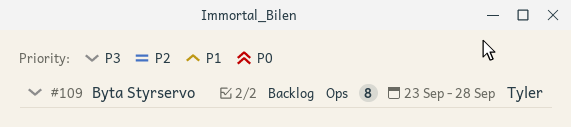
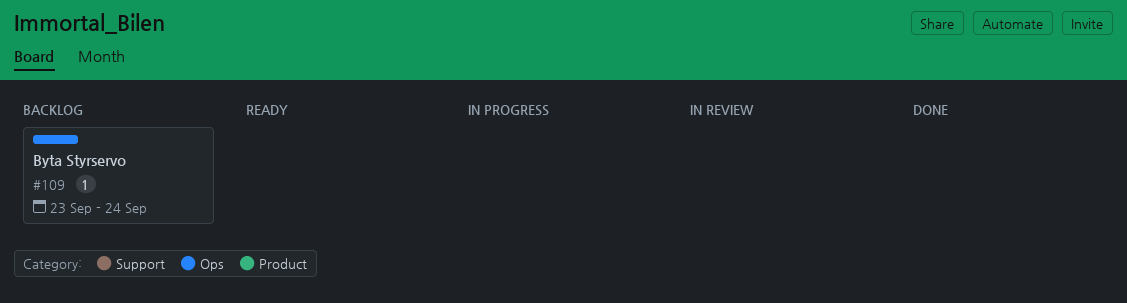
#109, estimate: 8 -> 1
#109, due: Sep 28 -> Sep 24

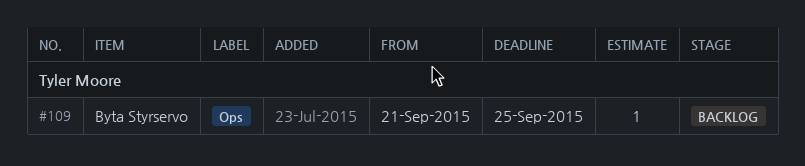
#109, start: Sep 23 -> Sep 21
#109, due: Sep 24 -> Sep 25

